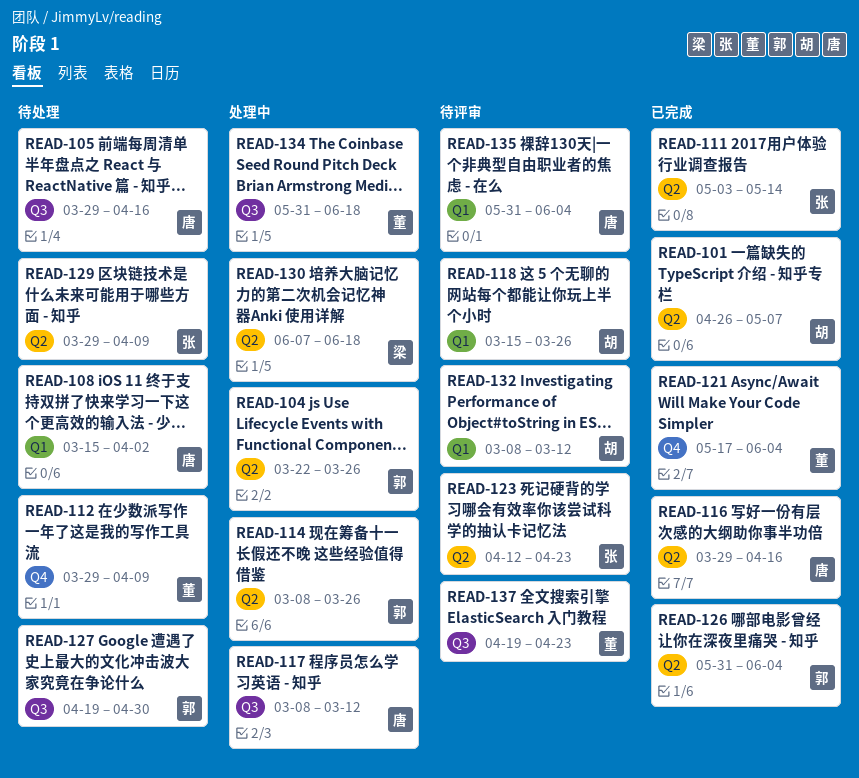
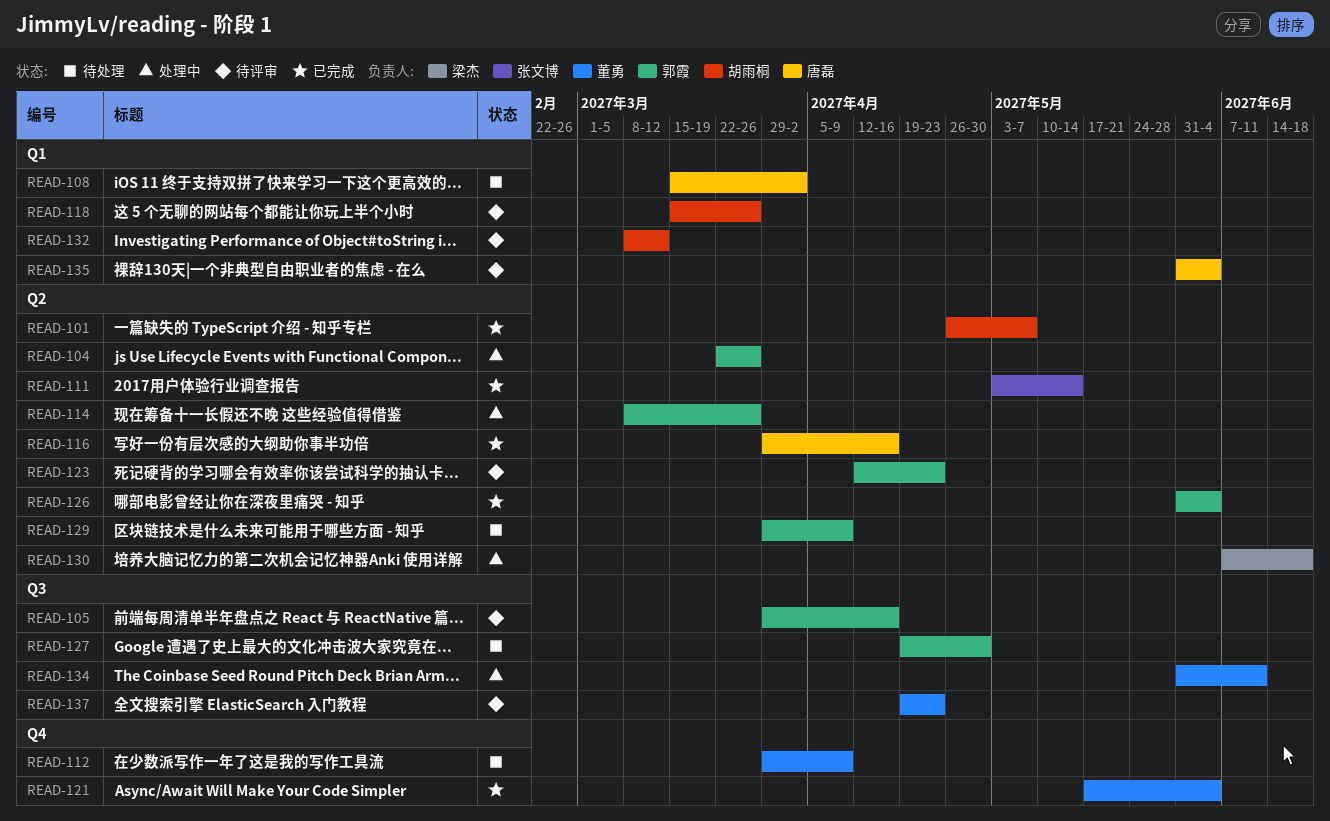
READ-105, status: 待处理 -> 待评审
READ-105, owner: 唐磊 -> 郭霞
READ-117: present -> none
READ-123, owner: 张文博 -> 郭霞
READ-129, owner: 张文博 -> 郭霞
READ-134, due: Jun 18 -> Jun 11

